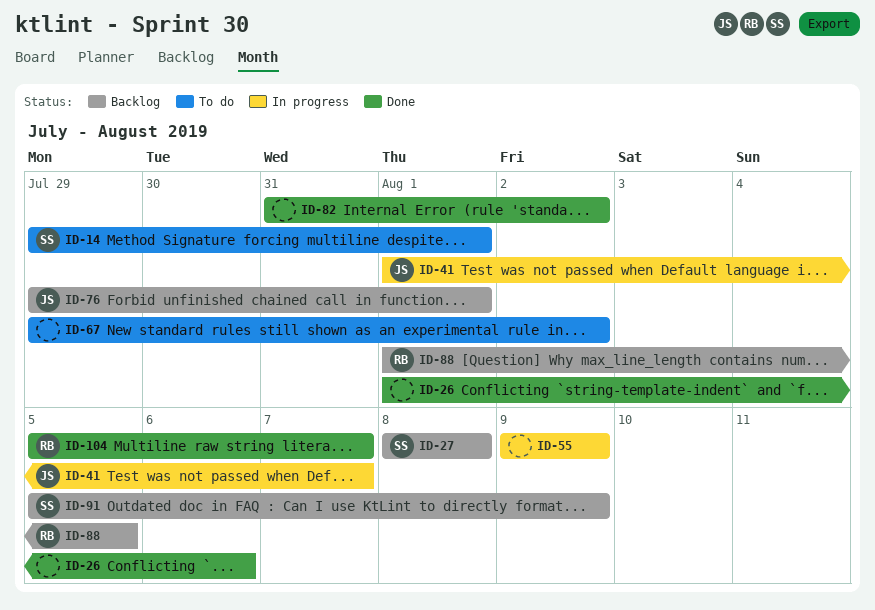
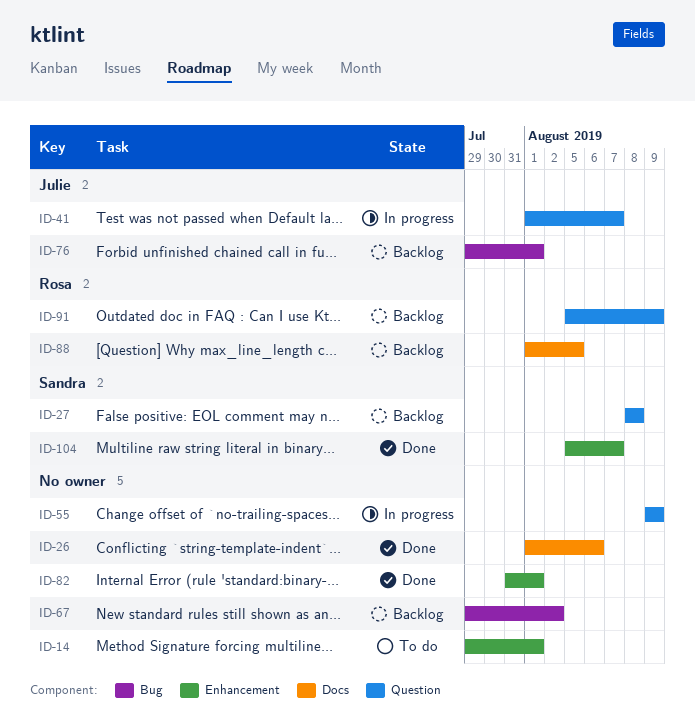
ID-14, owner: Sandra -> none
ID-67, status: To do -> Backlog
ID-82, due: Aug 2 -> Aug 1
ID-91, owner: Sandra -> Rosa
ID-104, owner: Rosa -> Sandra

